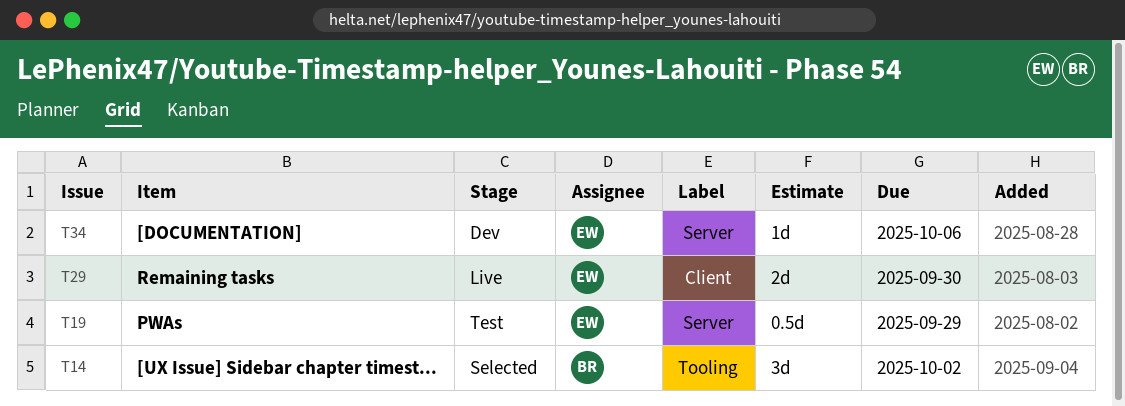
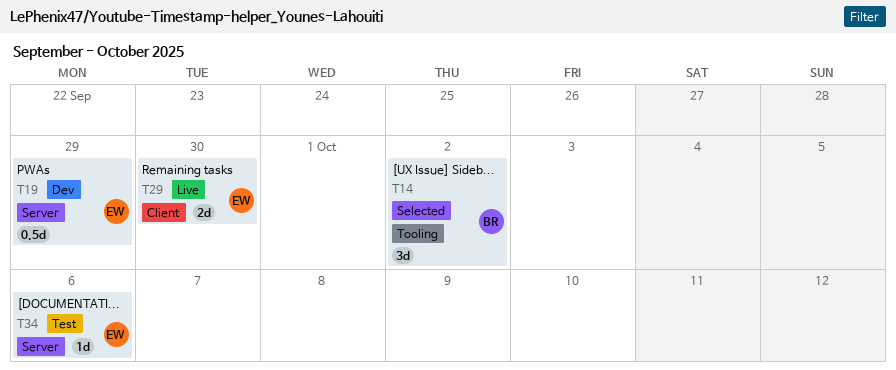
T19, status: Test -> Dev
T34, status: Dev -> Test

